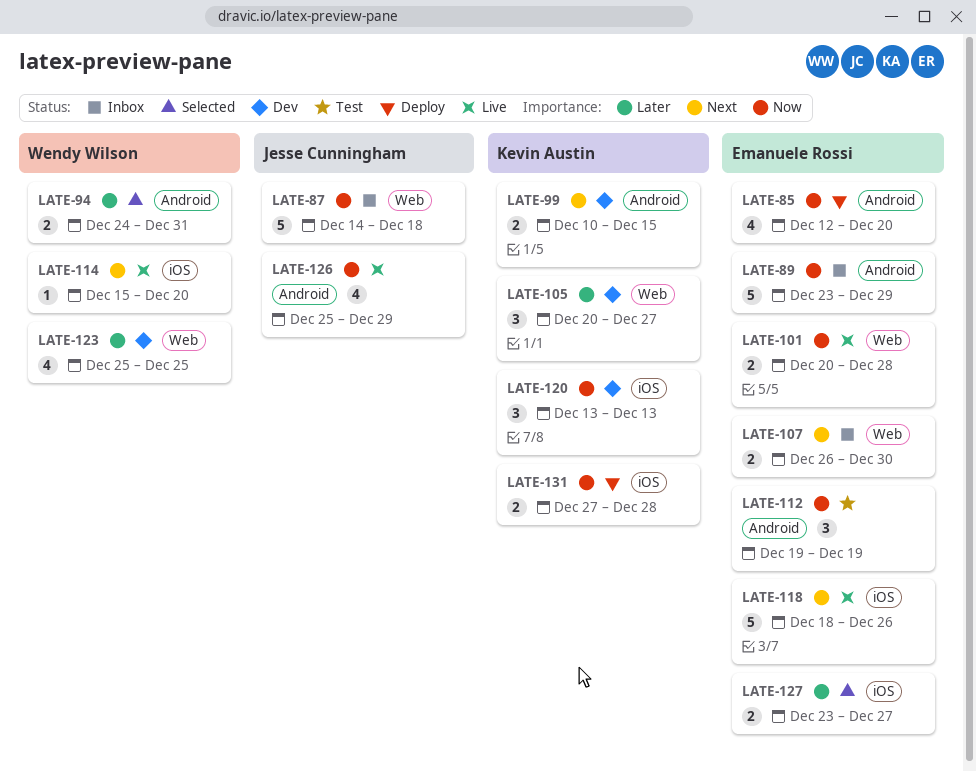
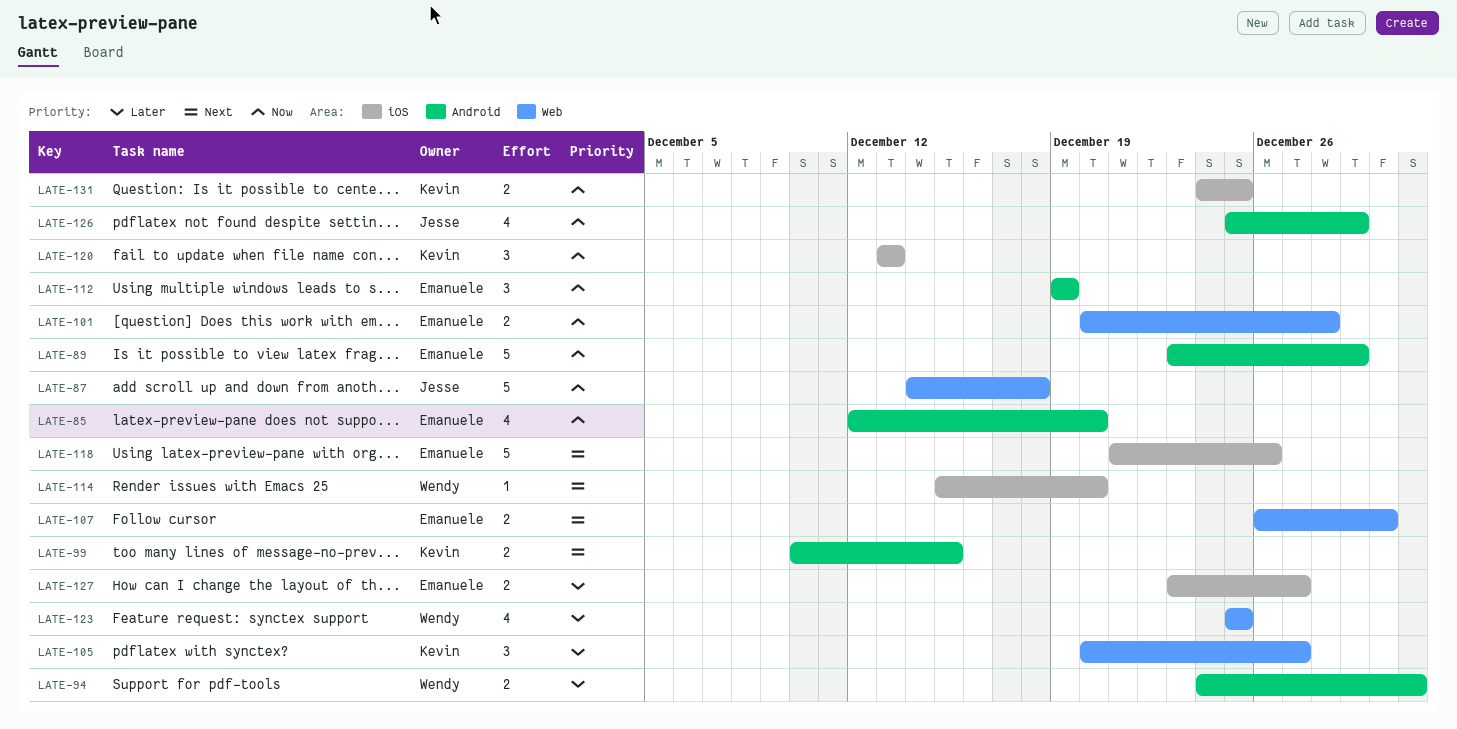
LATE-118, start: Dec 18 -> Dec 21
LATE-131, start: Dec 27 -> Dec 24
LATE-131, due: Dec 28 -> Dec 25

